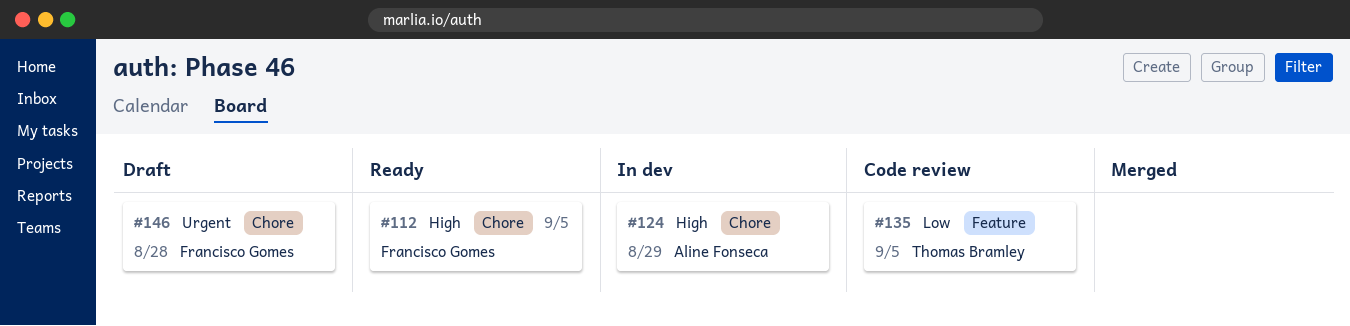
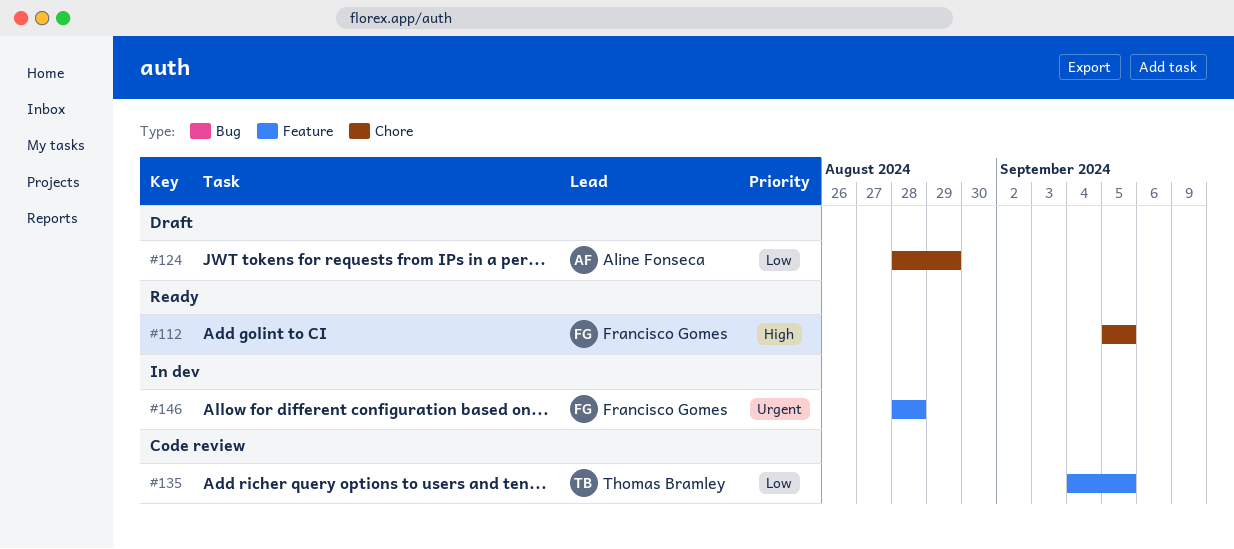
#124, status: In dev -> Draft
#124, priority: High -> Low
#146, status: Draft -> In dev
#146, label: Chore -> Feature

